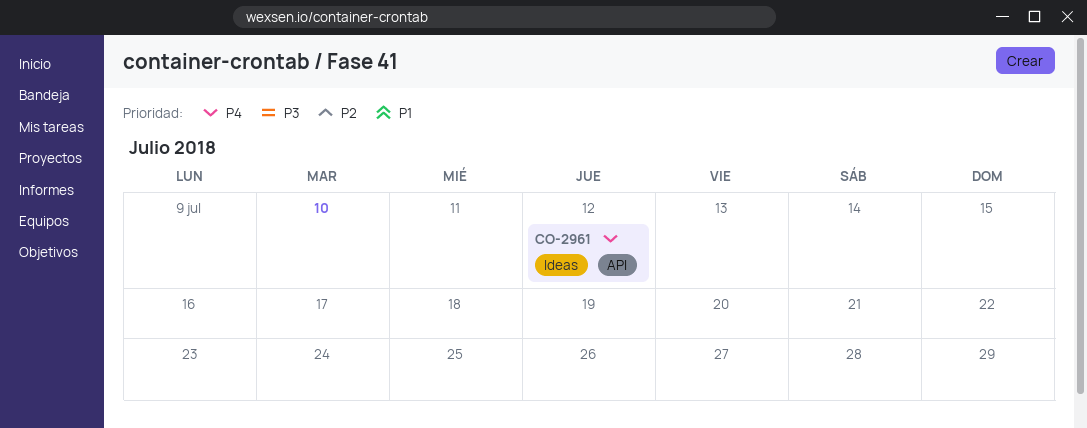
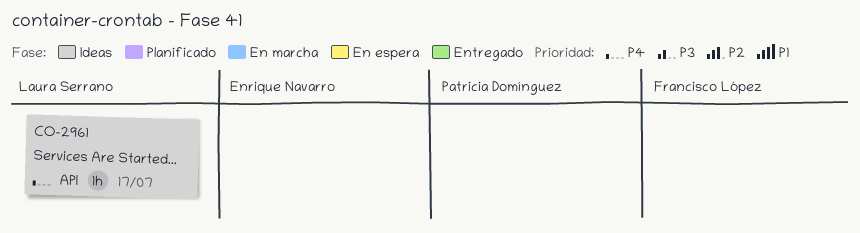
CO-2961, due: Jul 12 -> Jul 17

